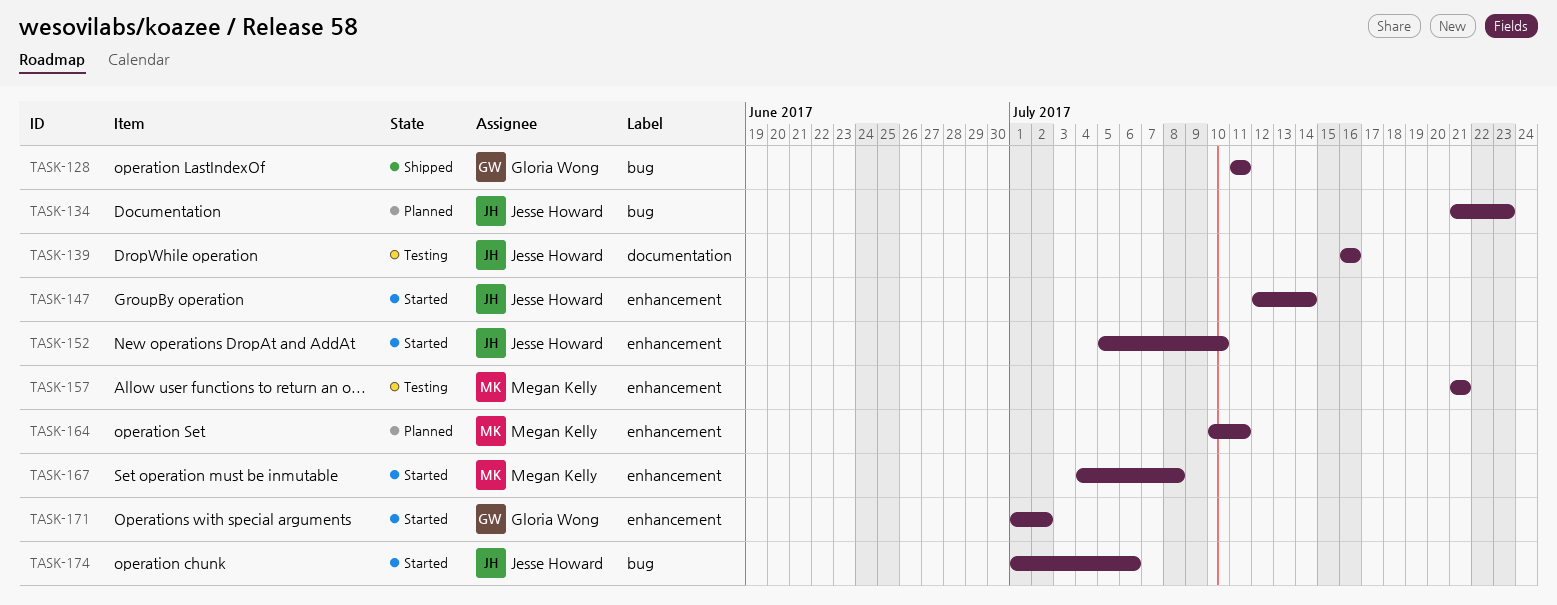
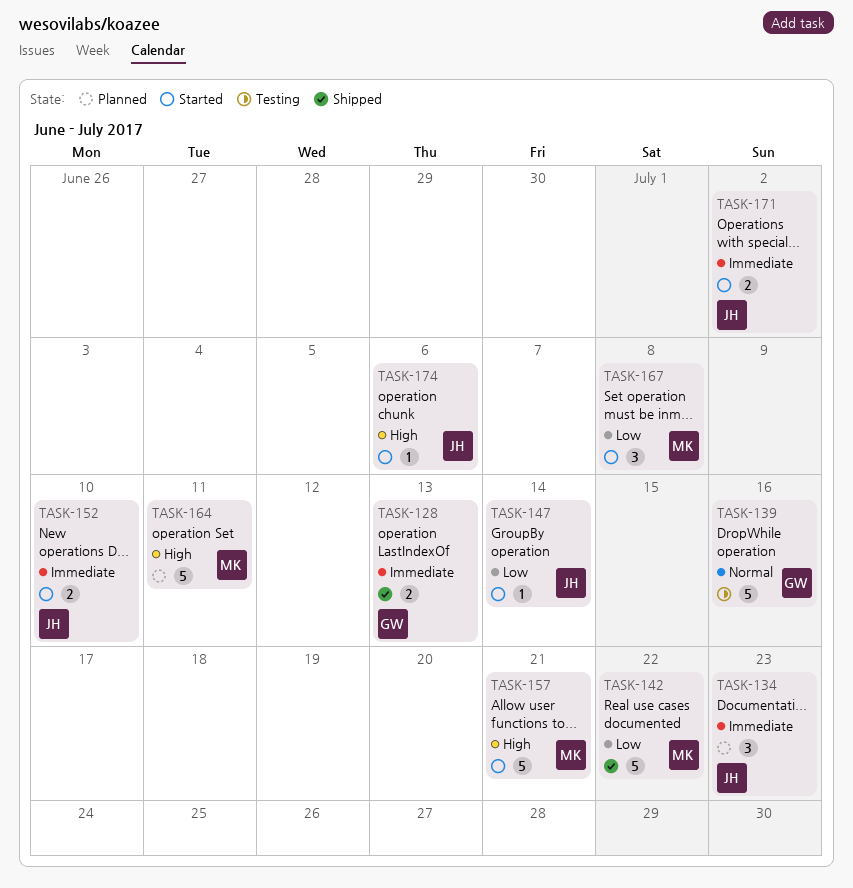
TASK-128, due: Jul 11 -> Jul 13
TASK-139, owner: Jesse Howard -> Gloria Wong
TASK-142: none -> present
TASK-157, status: Testing -> Started
TASK-171, owner: Gloria Wong -> Jesse Howard

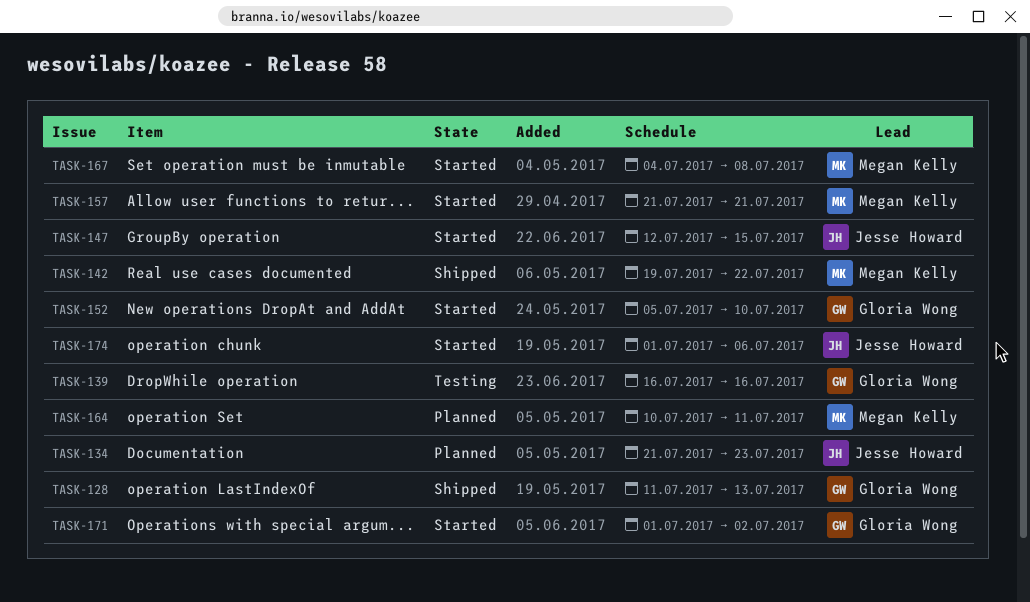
TASK-147, due: Jul 14 -> Jul 15
TASK-152, owner: Jesse Howard -> Gloria Wong
TASK-171, owner: Jesse Howard -> Gloria Wong

